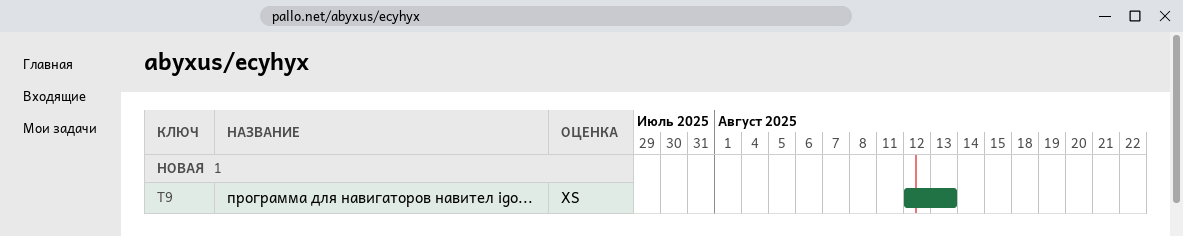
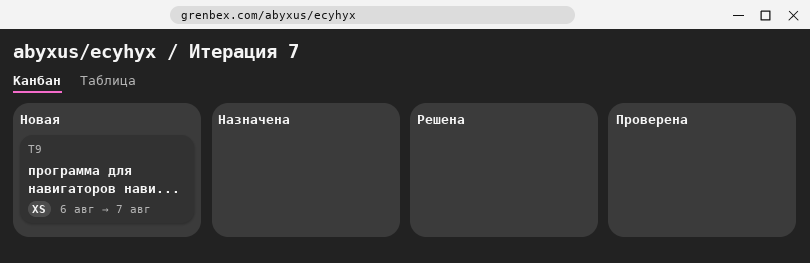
T9, start: Aug 12 -> Aug 6
T9, due: Aug 13 -> Aug 7

